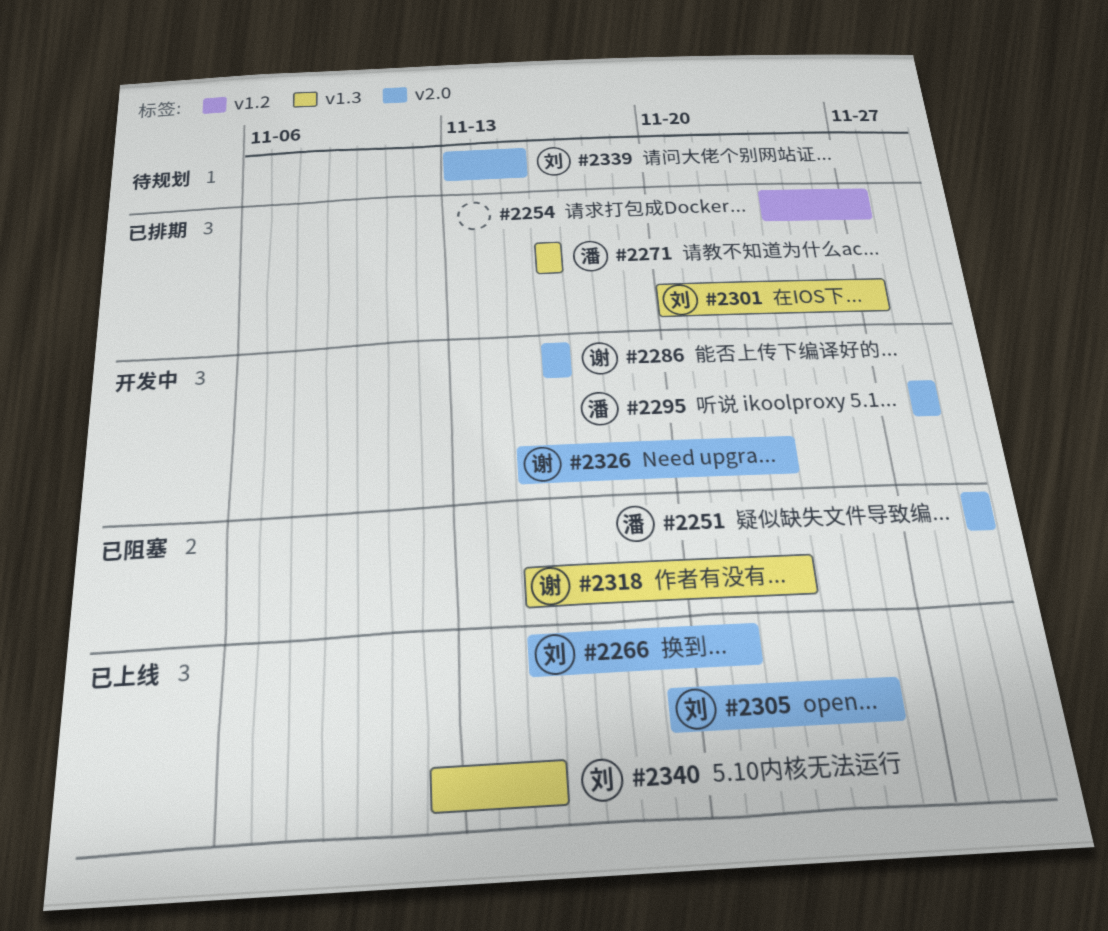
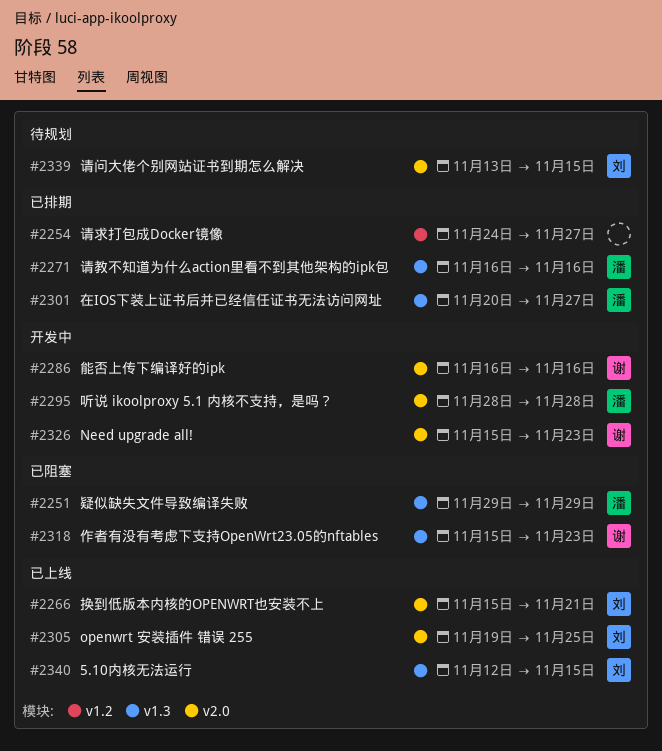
#2251, label: v2.0 -> v1.3
#2301, owner: 刘 -> 潘

